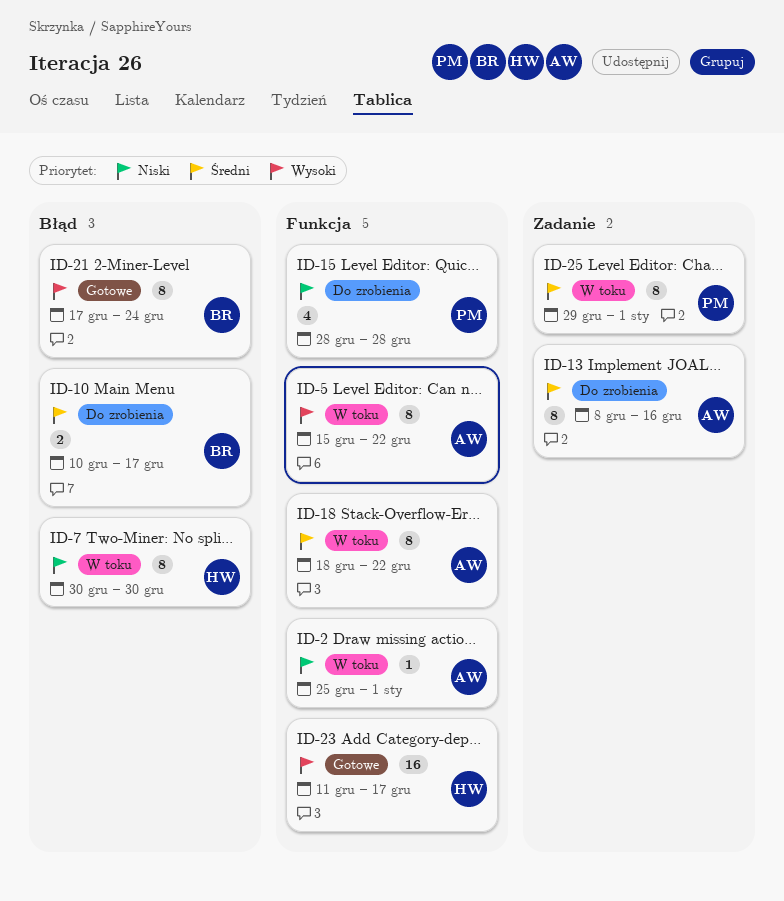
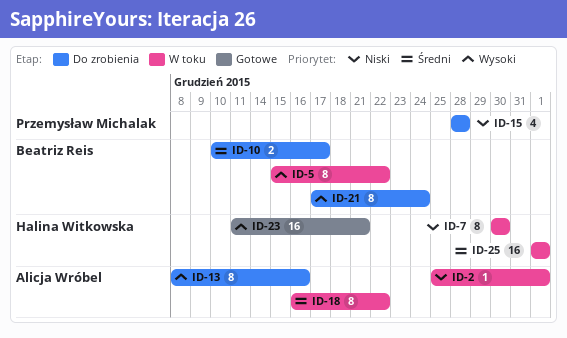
ID-5, owner: Alicja Wróbel -> Beatriz Reis
ID-13, priority: Średni -> Wysoki
ID-18, start: Dec 18 -> Dec 16
ID-21, status: Gotowe -> Do zrobienia
ID-23, due: Dec 17 -> Dec 21
ID-25, owner: Przemysław Michalak -> Halina Witkowska
ID-25, estimate: 8 -> 16
ID-25, start: Dec 29 -> Jan 1

